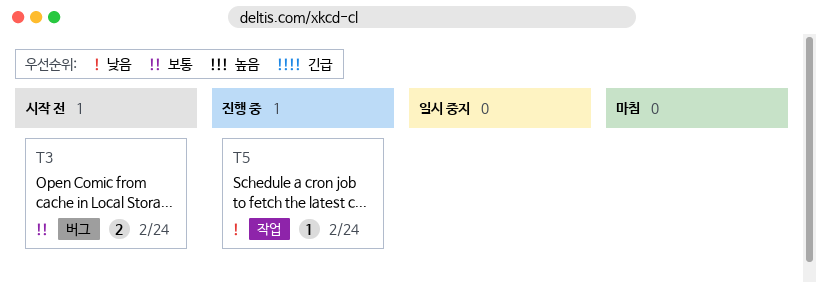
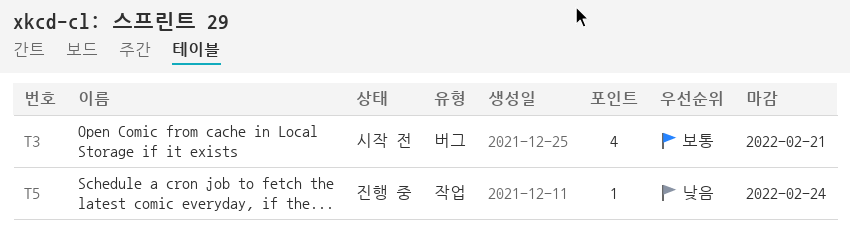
T3, estimate: 2 -> 4
T3, due: Feb 24 -> Feb 21

